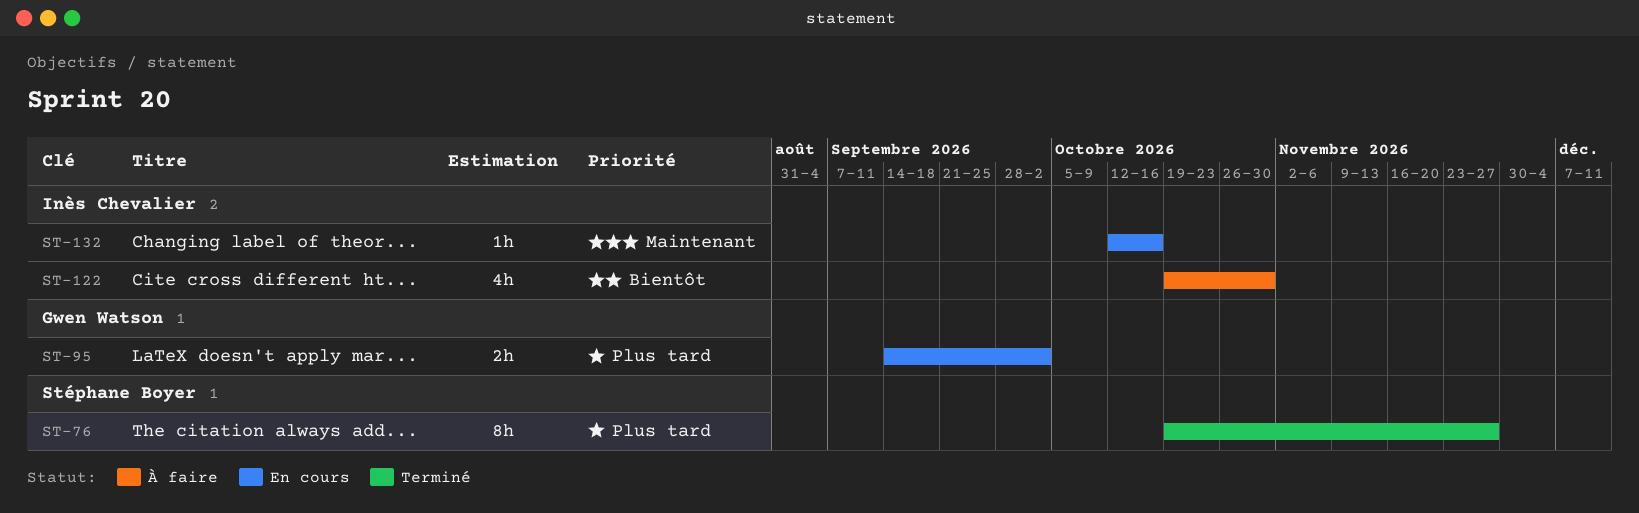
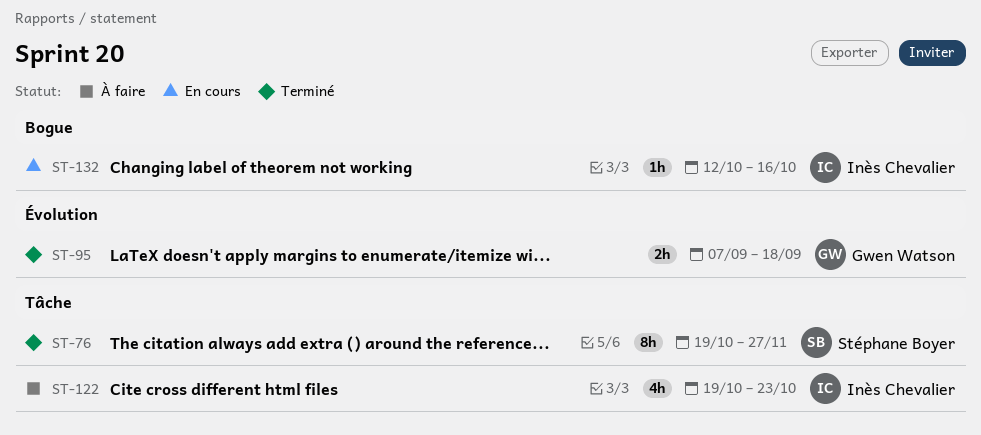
ST-95, status: En cours -> Terminé
ST-95, start: Sep 14 -> Sep 7
ST-95, due: Oct 2 -> Sep 18
ST-122, due: Oct 30 -> Oct 23

